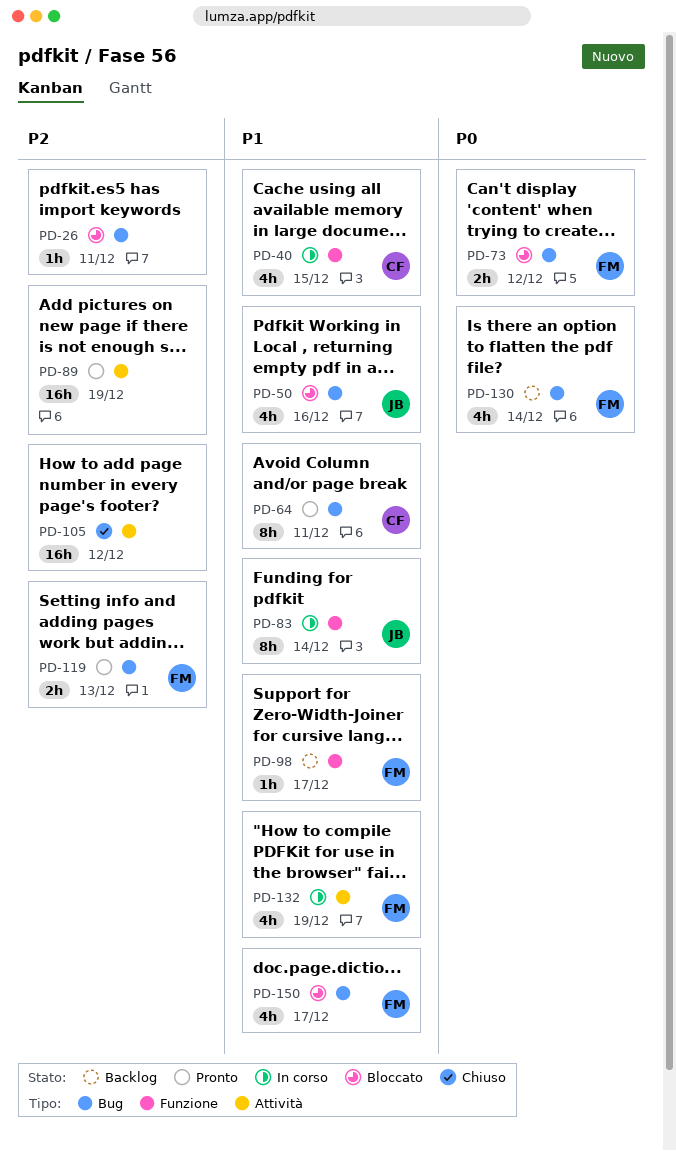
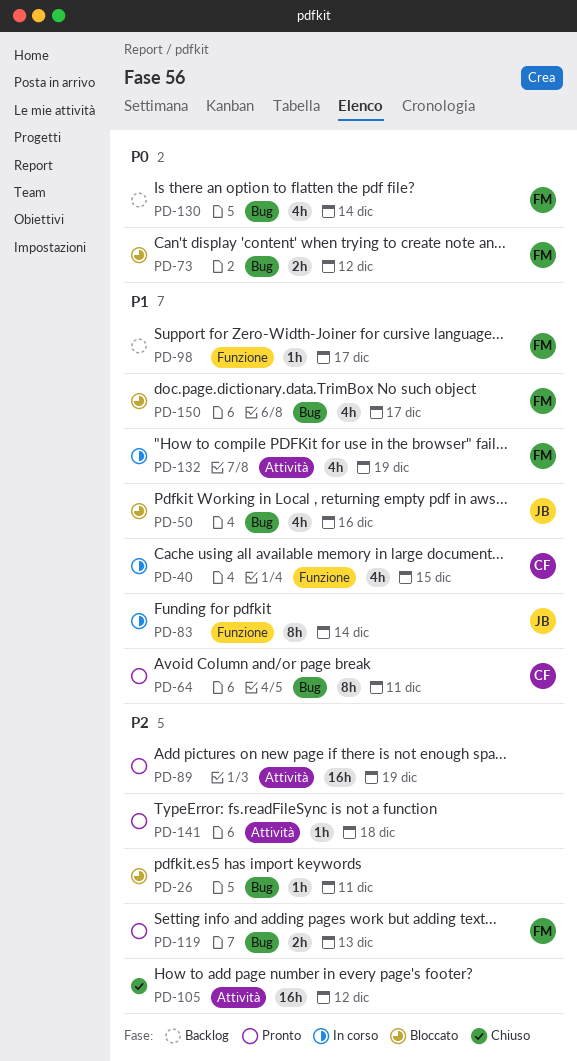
PD-141: none -> present

